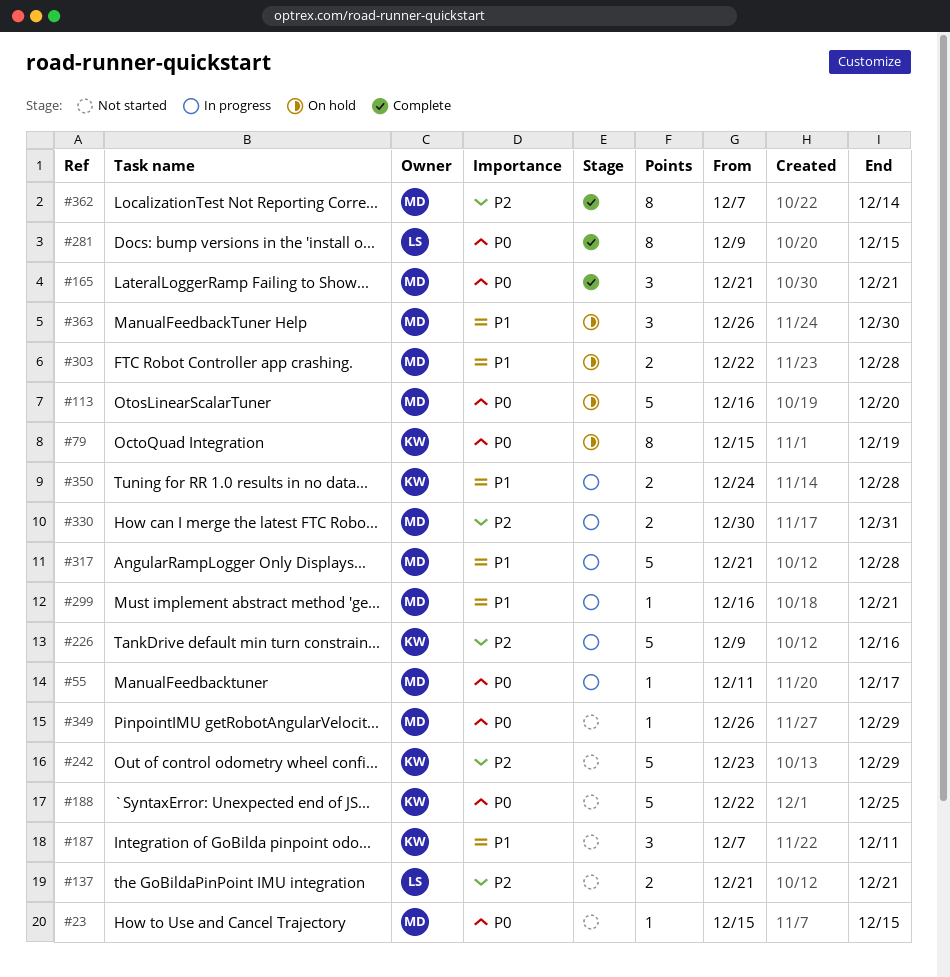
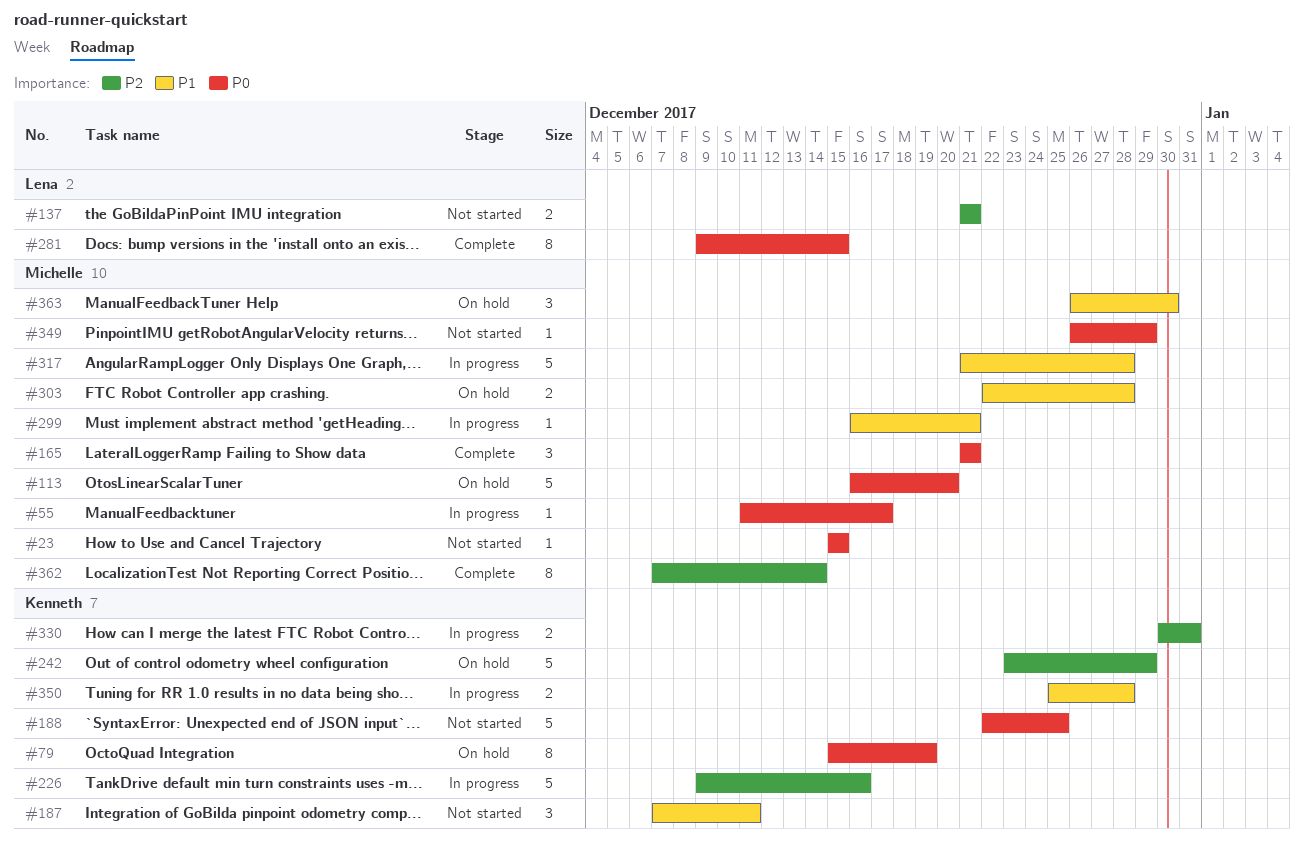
#242, status: Not started -> On hold
#330, owner: Michelle -> Kenneth
#350, start: Dec 24 -> Dec 25

